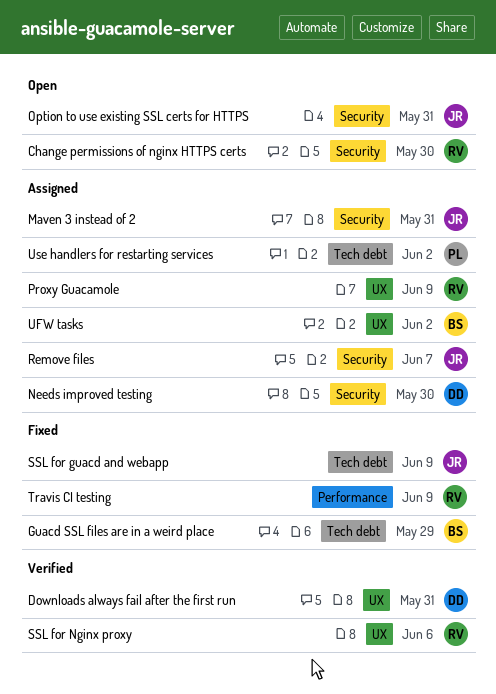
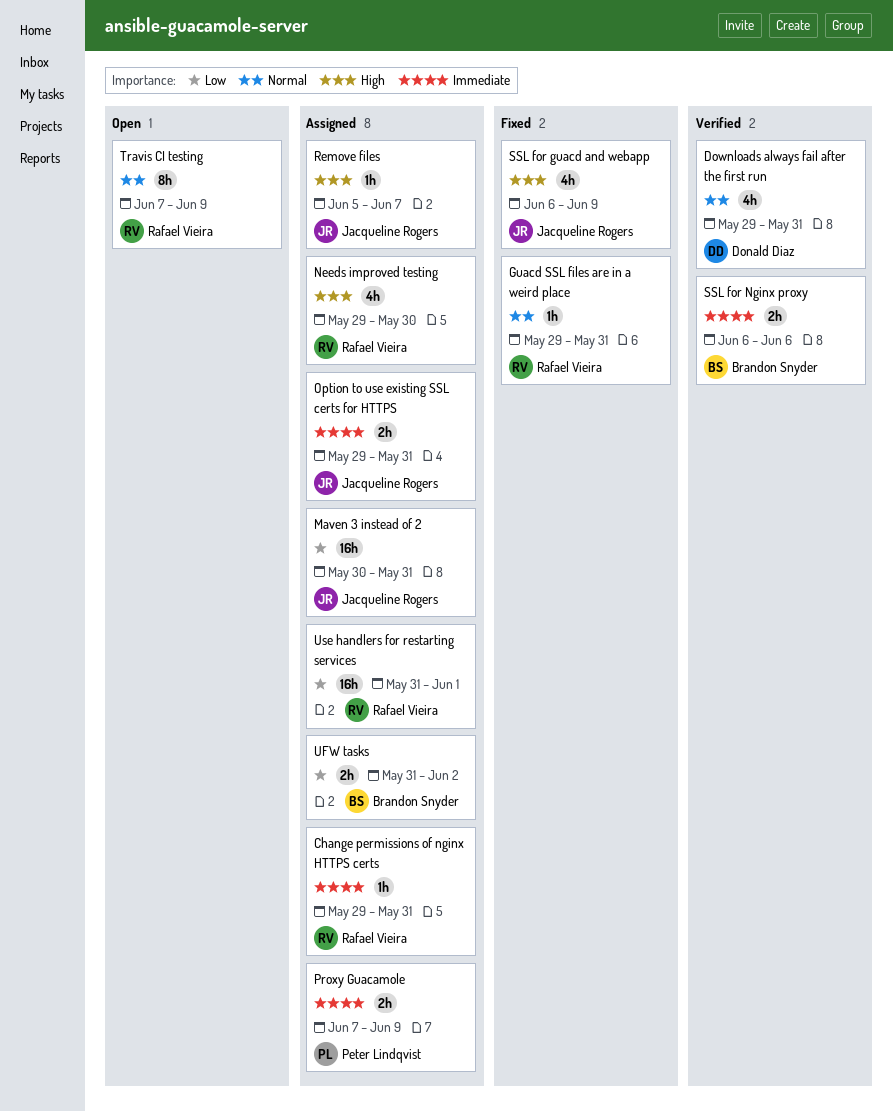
Change permissions of nginx HTTPS certs, status: Open -> Assigned
Change permissions of nginx HTTPS certs, due: May 30 -> May 31
Guacd SSL files are in a weird place, owner: Brandon Snyder -> Rafael Vieira
Guacd SSL files are in a weird place, due: May 29 -> May 31
Needs improved testing, owner: Donald Diaz -> Rafael Vieira
Option to use existing SSL certs for HTTPS, status: Open -> Assigned
Proxy Guacamole, owner: Rafael Vieira -> Peter Lindqvist
SSL for Nginx proxy, owner: Rafael Vieira -> Brandon Snyder
Travis CI testing, status: Fixed -> Open
Use handlers for restarting services, owner: Peter Lindqvist -> Rafael Vieira
Use handlers for restarting services, due: Jun 2 -> Jun 1

